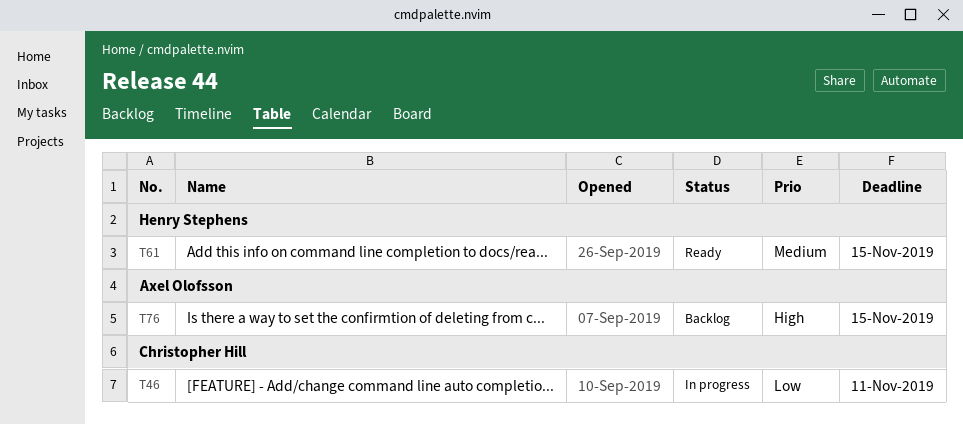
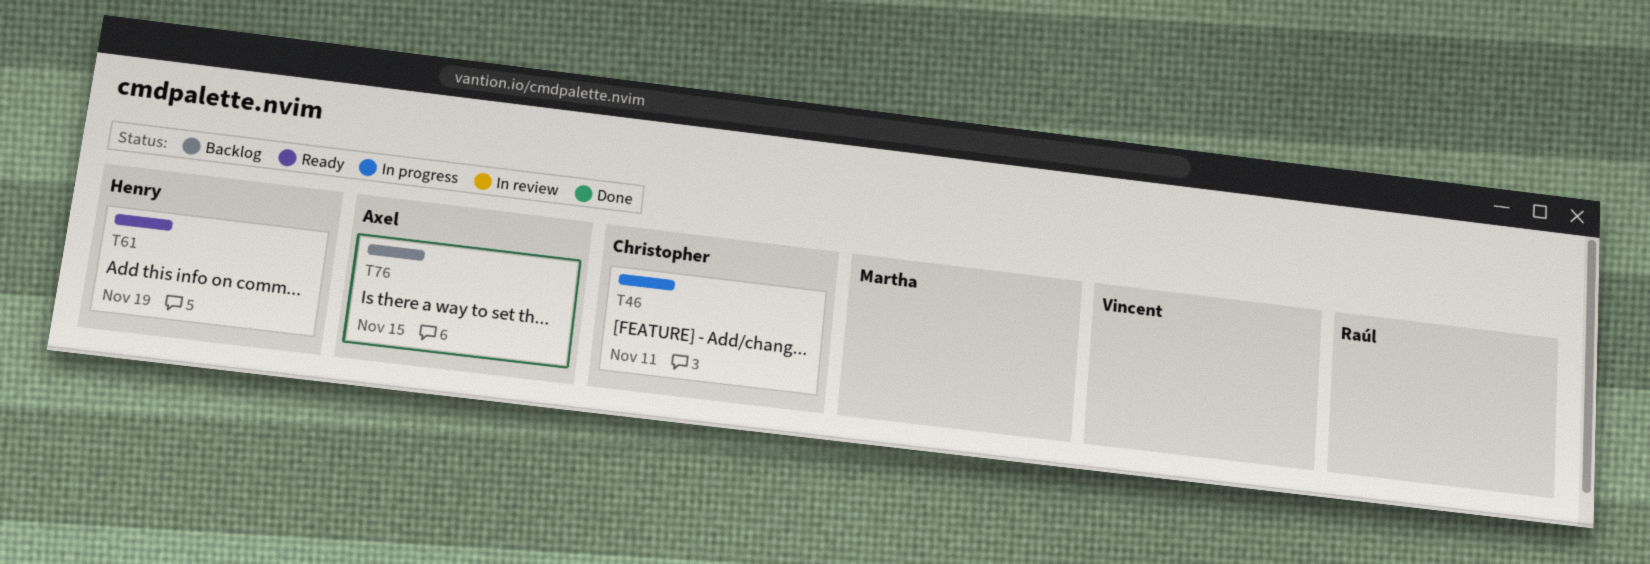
T61, due: Nov 15 -> Nov 19

